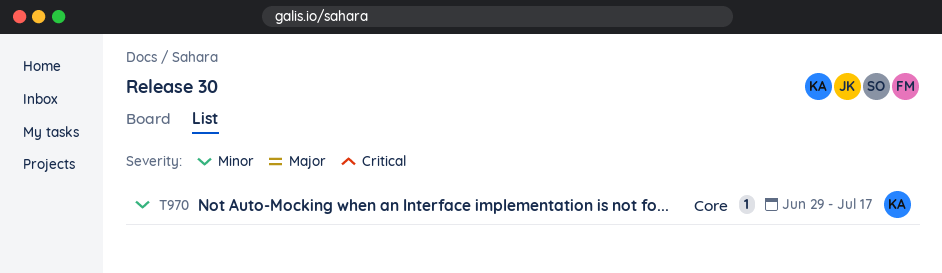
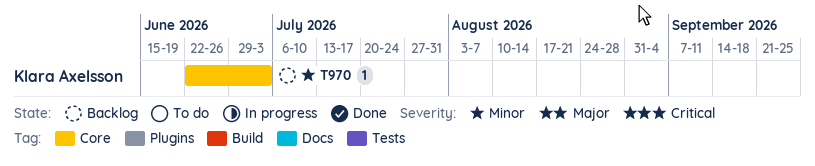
T970, start: Jun 29 -> Jun 22
T970, due: Jul 17 -> Jul 3

